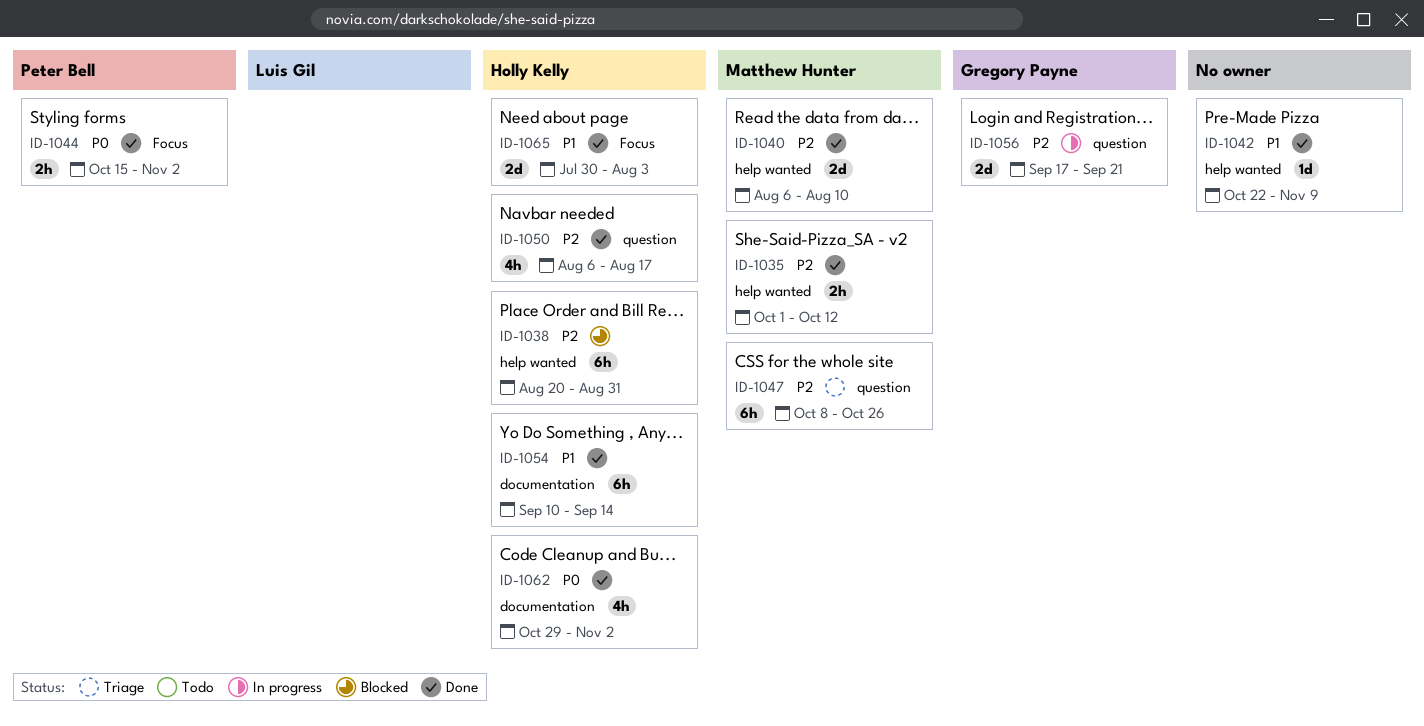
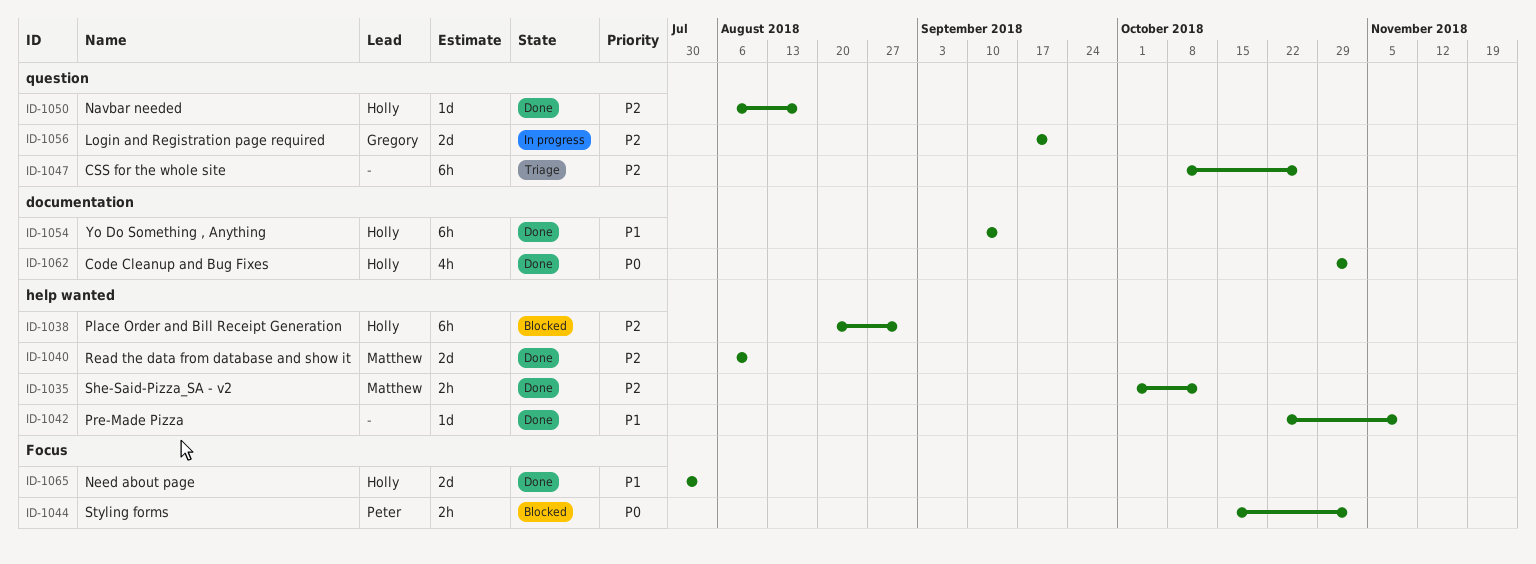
ID-1044, status: Done -> Blocked
ID-1047, owner: Matthew Hunter -> none
ID-1050, estimate: 4h -> 1d

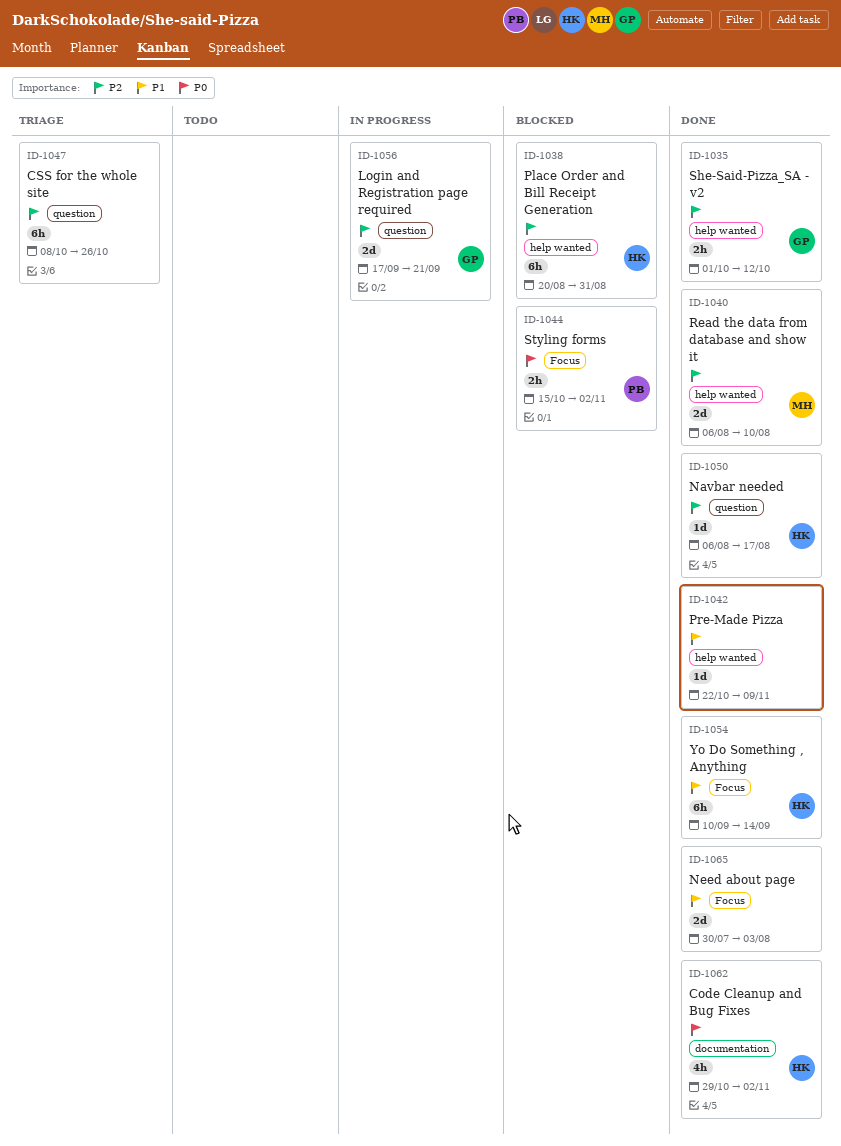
ID-1035, owner: Matthew -> Gregory
ID-1054, label: documentation -> Focus
ID-1065, owner: Holly -> none

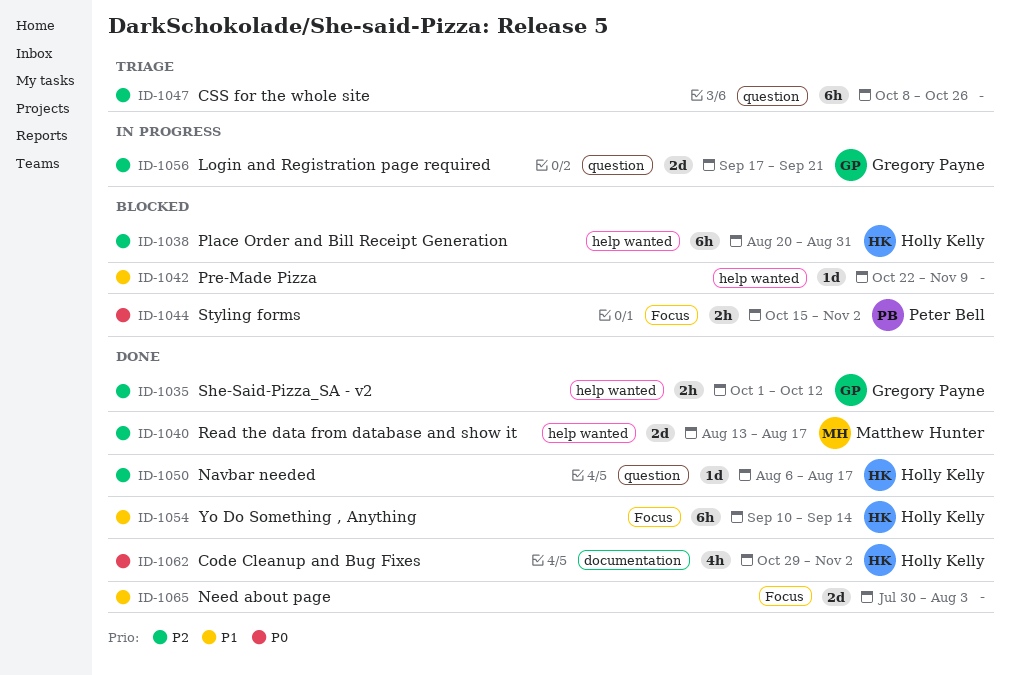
ID-1040, start: Aug 6 -> Aug 13
ID-1040, due: Aug 10 -> Aug 17
ID-1042, status: Done -> Blocked

